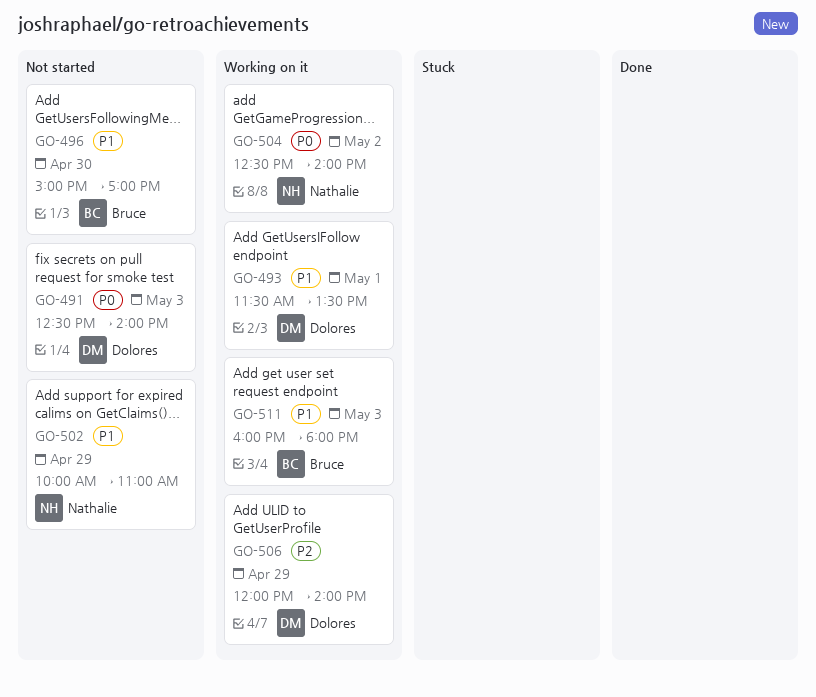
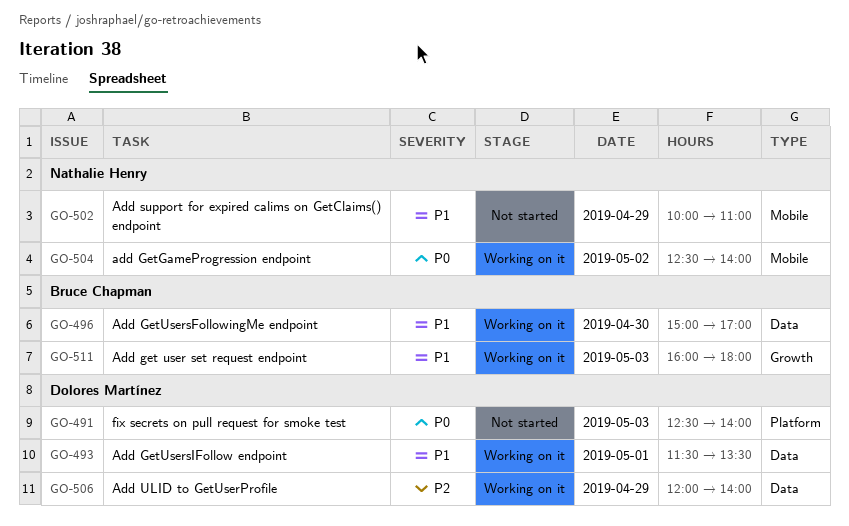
GO-496, status: Not started -> Working on it

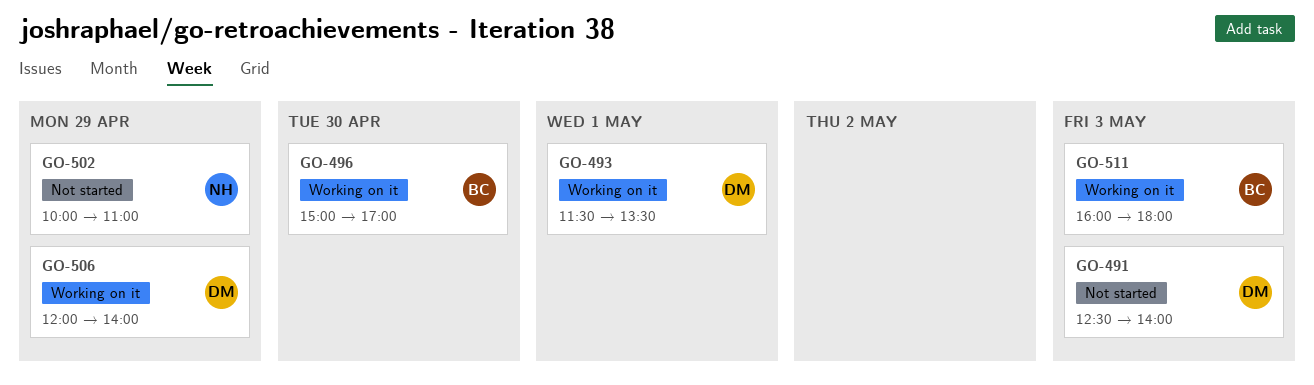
GO-504: present -> none

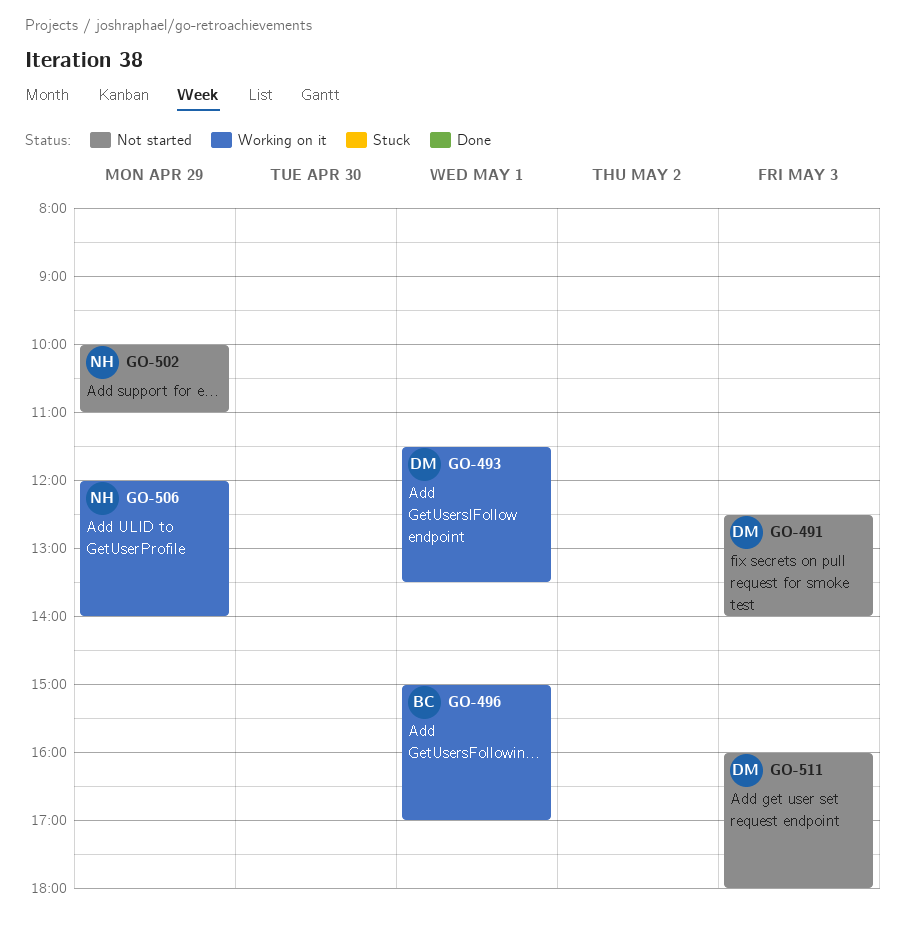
GO-496, day: Apr 30 -> May 1
GO-506, owner: DM -> NH
GO-511, status: Working on it -> Not started
GO-511, owner: BC -> DM

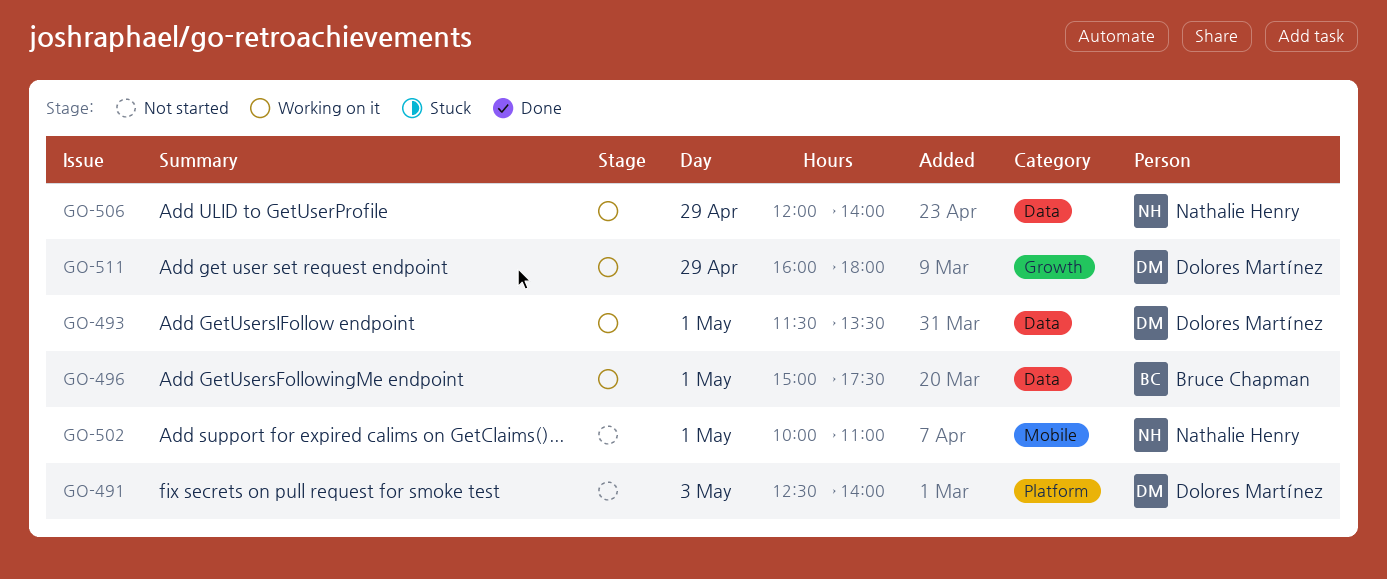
GO-496, ends: 17:00 -> 17:30
GO-502, day: Apr 29 -> May 1
GO-511, status: Not started -> Working on it
GO-511, day: May 3 -> Apr 29

